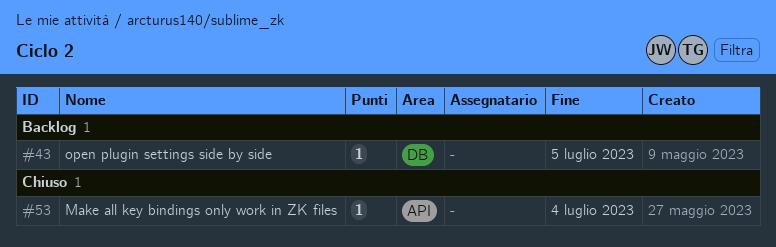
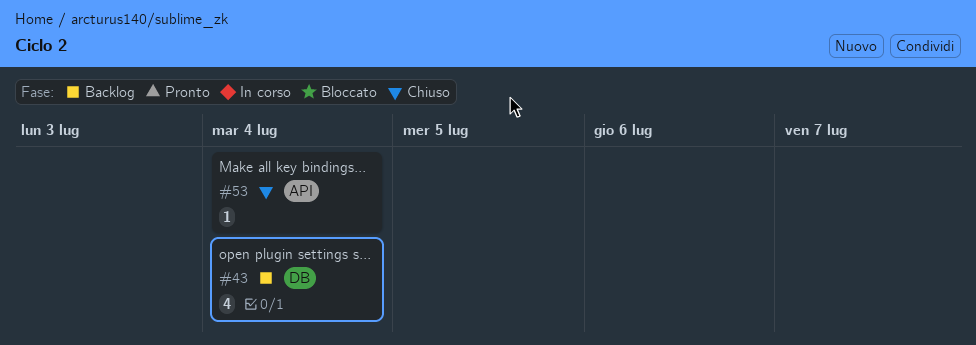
#43, estimate: 1 -> 4
#43, due: Jul 5 -> Jul 4

